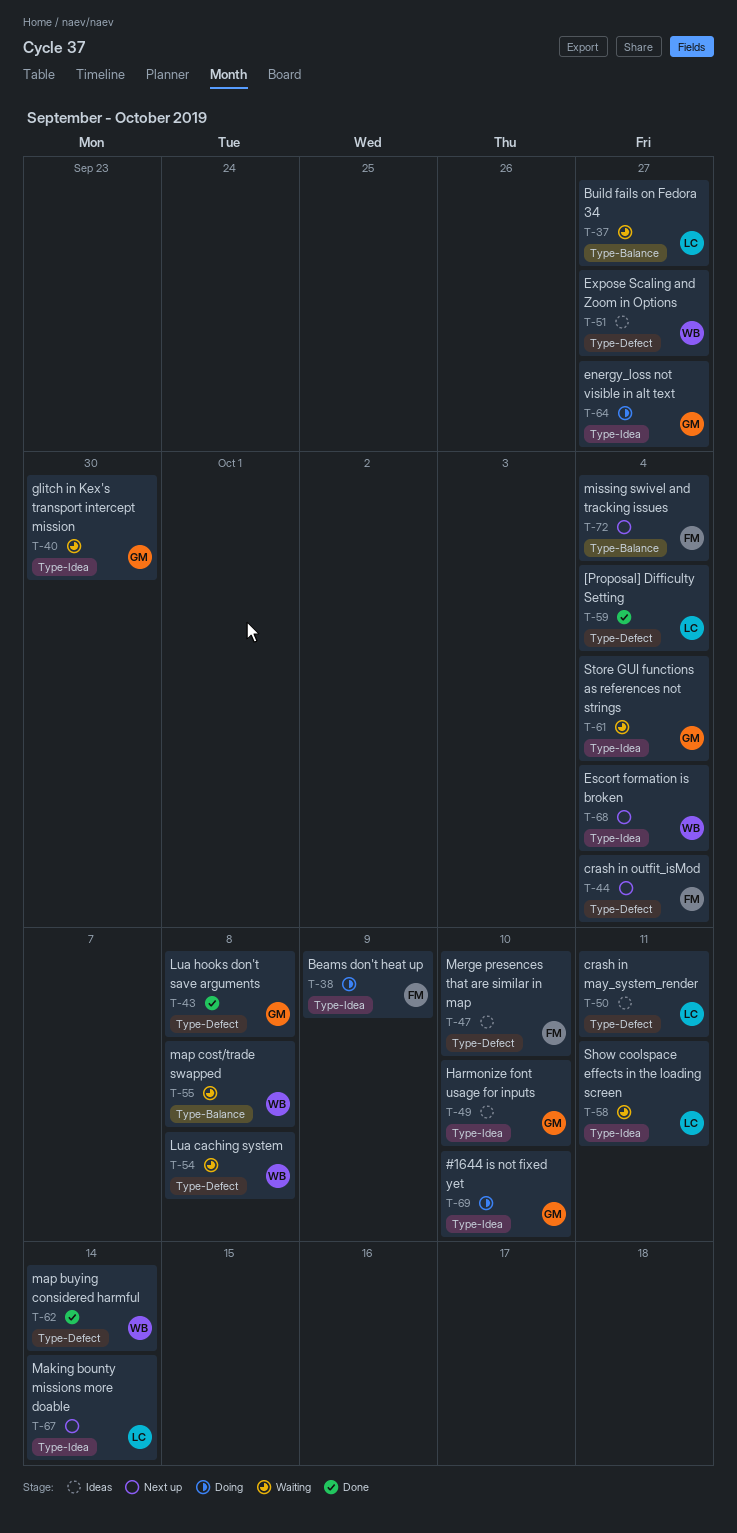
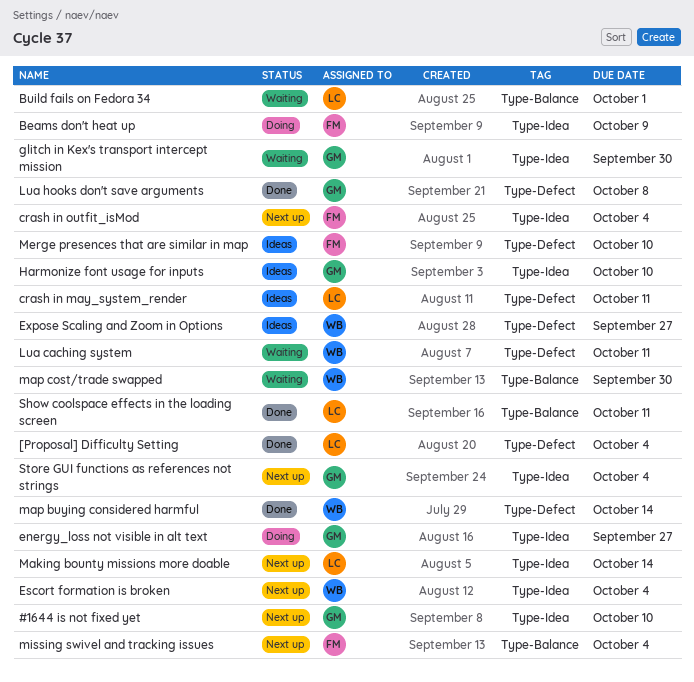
#1644 is not fixed yet, status: Doing -> Next up
Build fails on Fedora 34, due: Sep 27 -> Oct 1
crash in outfit_isMod, label: Type-Defect -> Type-Idea
Lua caching system, due: Oct 8 -> Oct 11
map cost/trade swapped, due: Oct 8 -> Sep 30
Show coolspace effects in the loading screen, status: Waiting -> Done
Show coolspace effects in the loading screen, label: Type-Idea -> Type-Balance
Store GUI functions as references not strings, status: Waiting -> Next up

